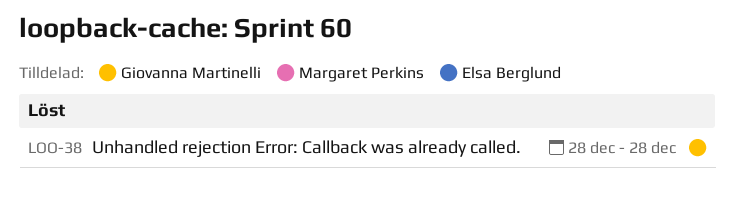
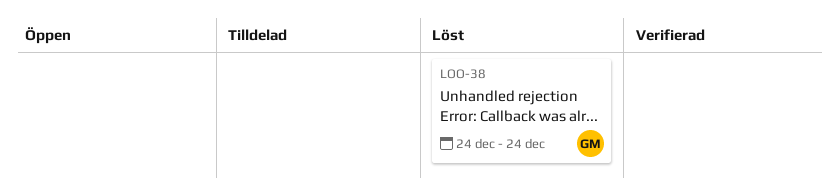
LOO-38, start: Dec 28 -> Dec 24
LOO-38, due: Dec 28 -> Dec 24

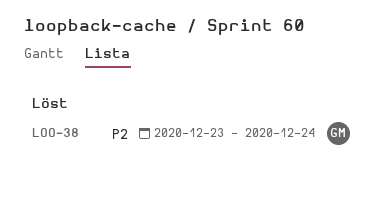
LOO-38, start: Dec 24 -> Dec 23

